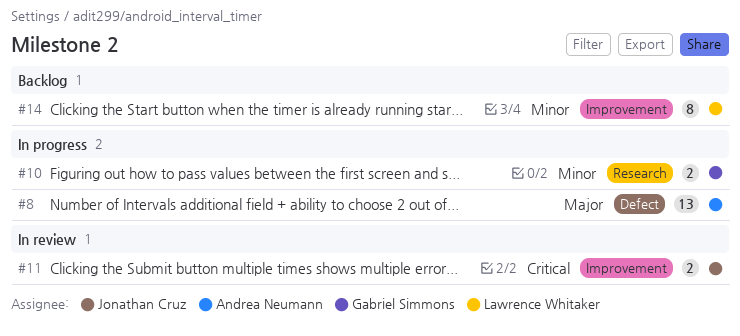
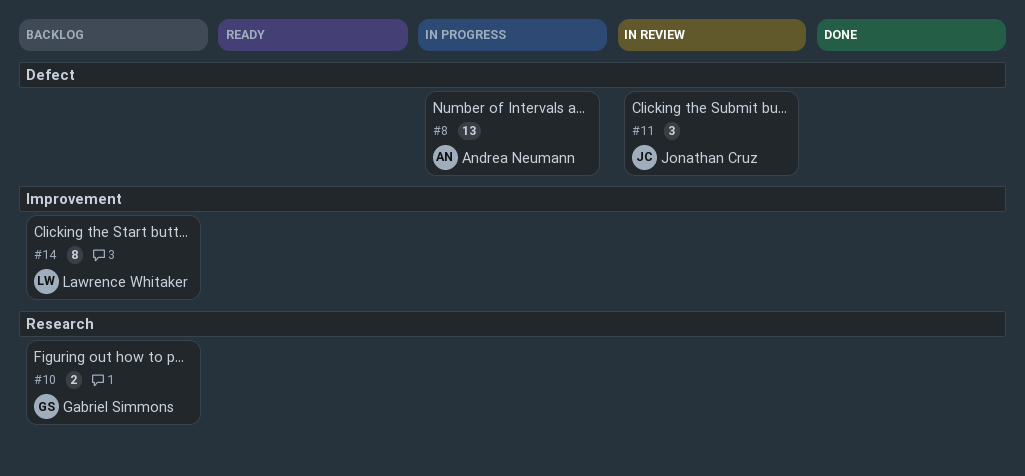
#10, status: In progress -> Backlog
#11, label: Improvement -> Defect
#11, estimate: 2 -> 3

